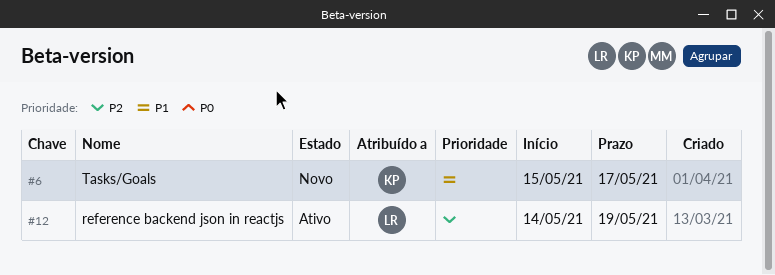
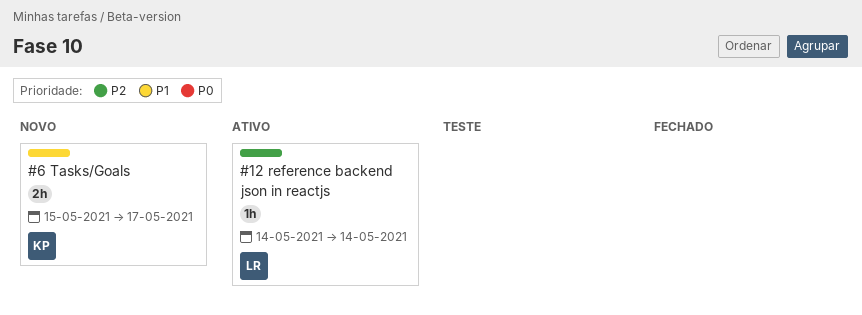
#12, due: May 19 -> May 14

